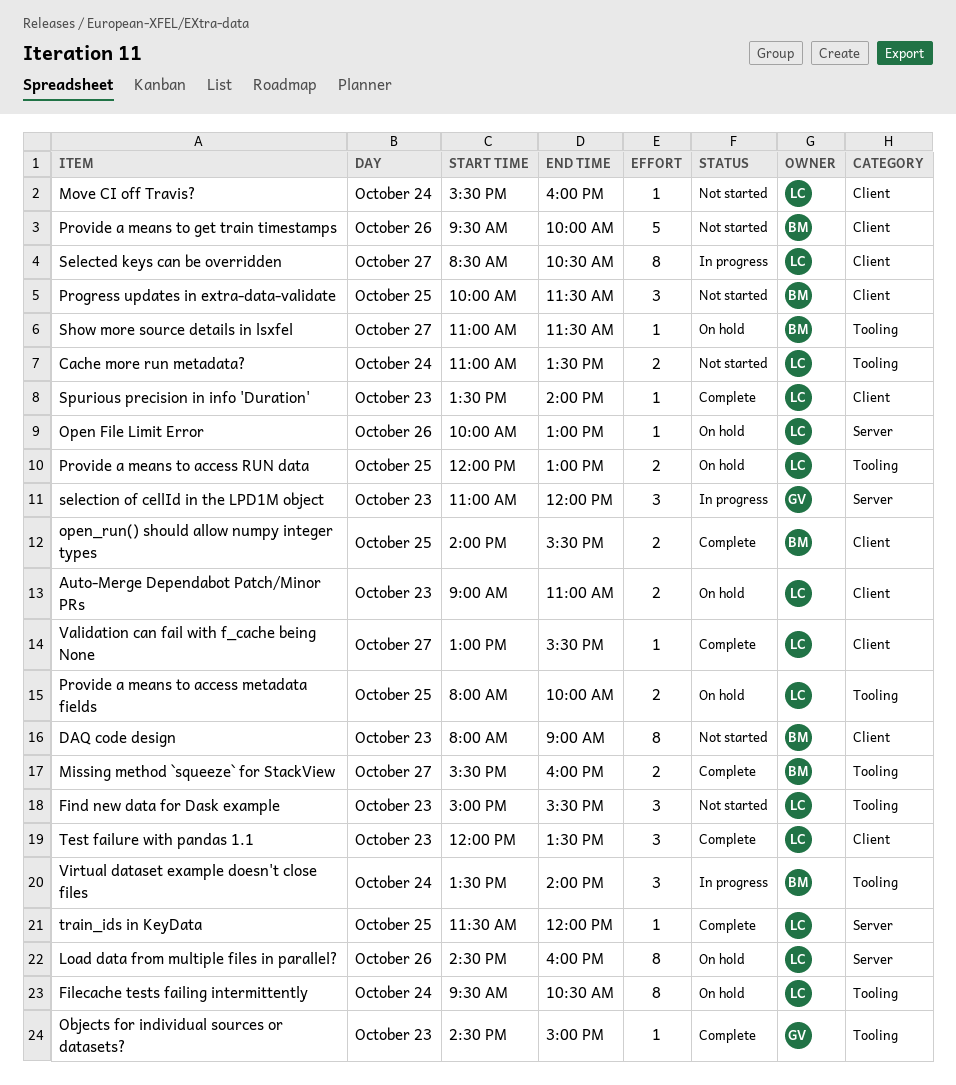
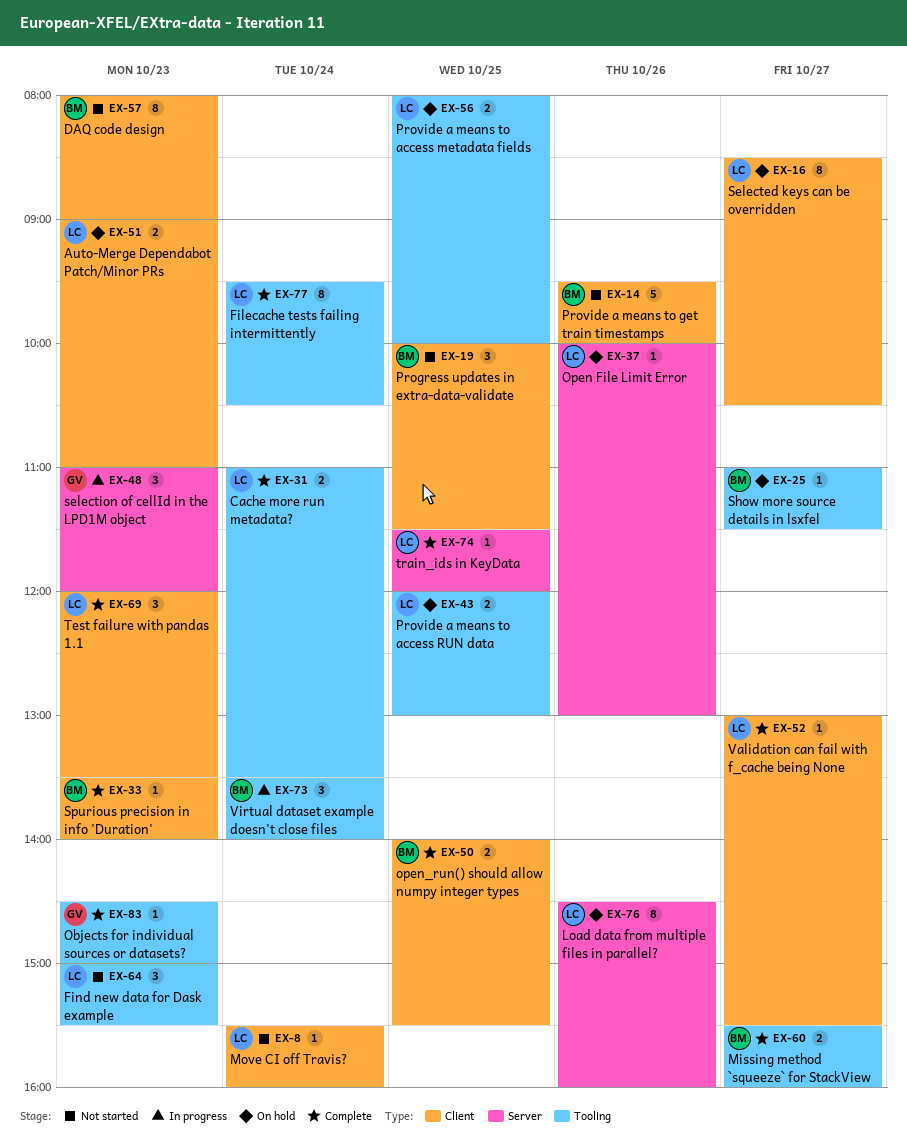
Cache more run metadata?, status: Not started -> Complete
Filecache tests failing intermittently, status: On hold -> Complete
Selected keys can be overridden, status: In progress -> On hold
Spurious precision in info 'Duration', owner: LC -> BM

